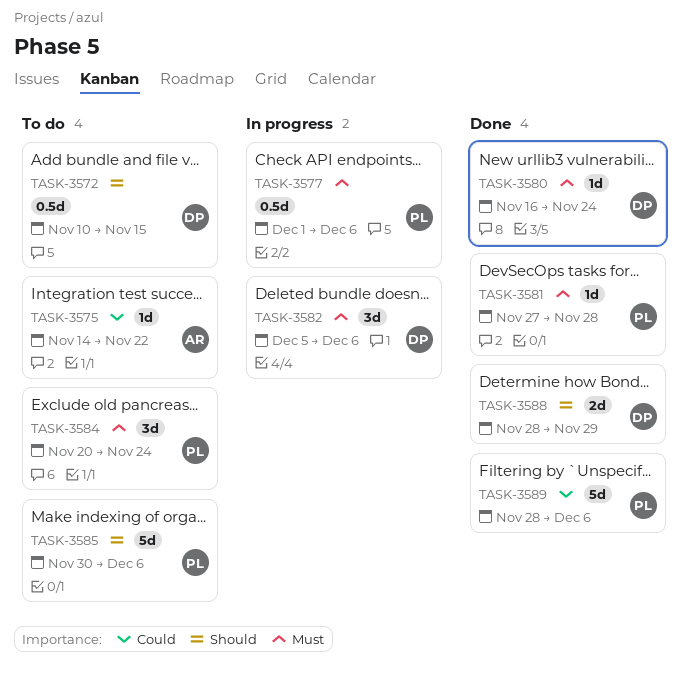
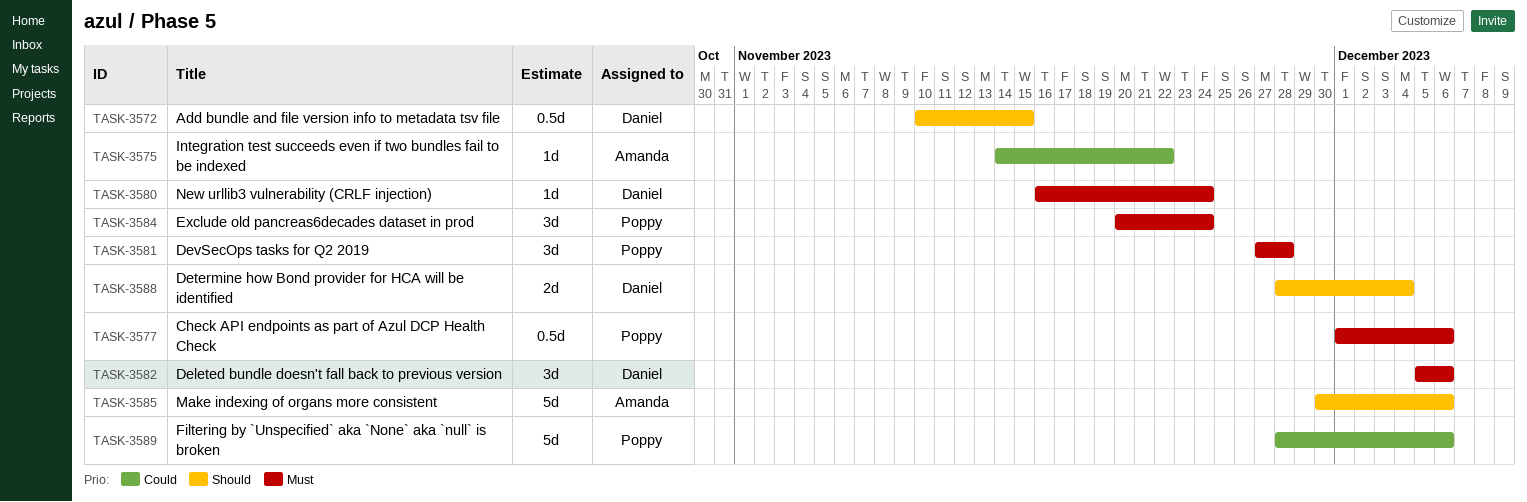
TASK-3581, estimate: 1d -> 3d
TASK-3585, owner: Poppy -> Amanda
TASK-3588, due: Nov 29 -> Dec 4

